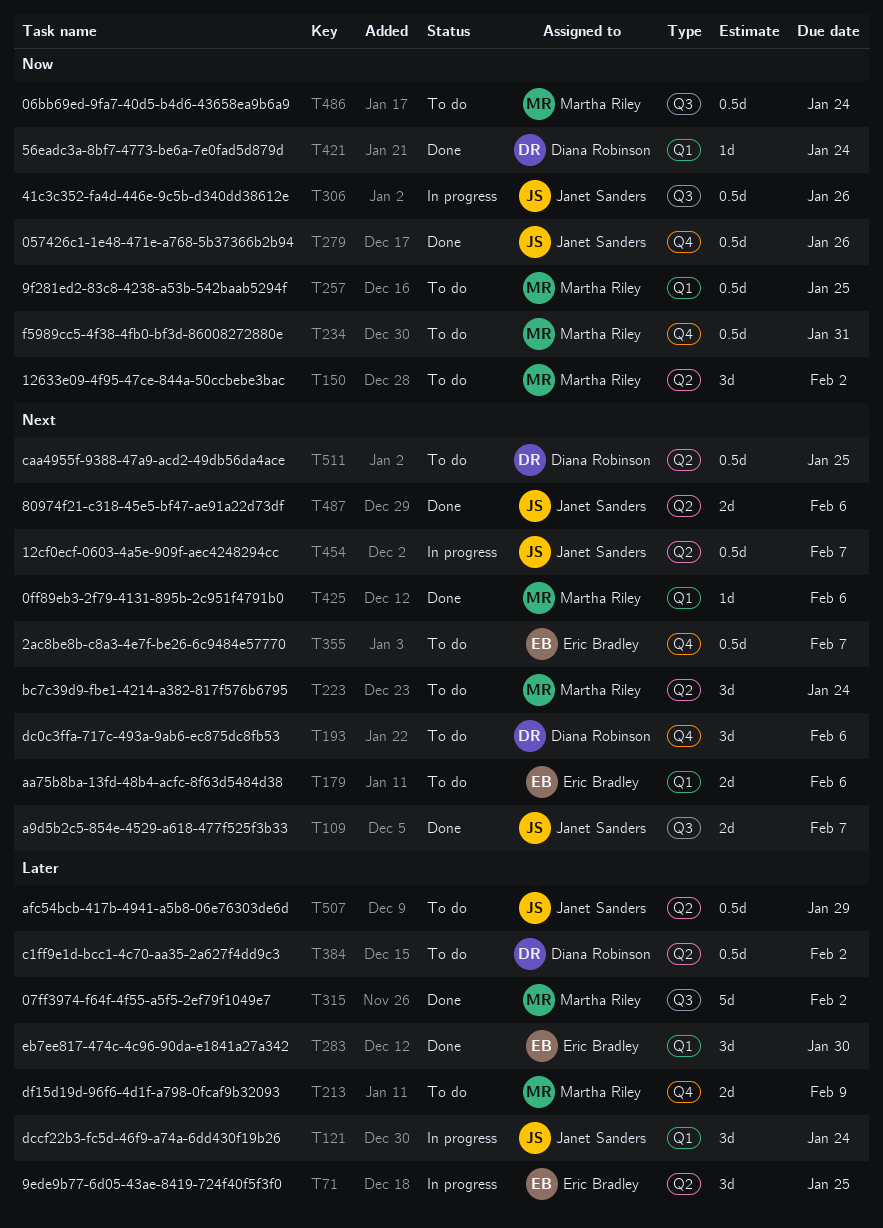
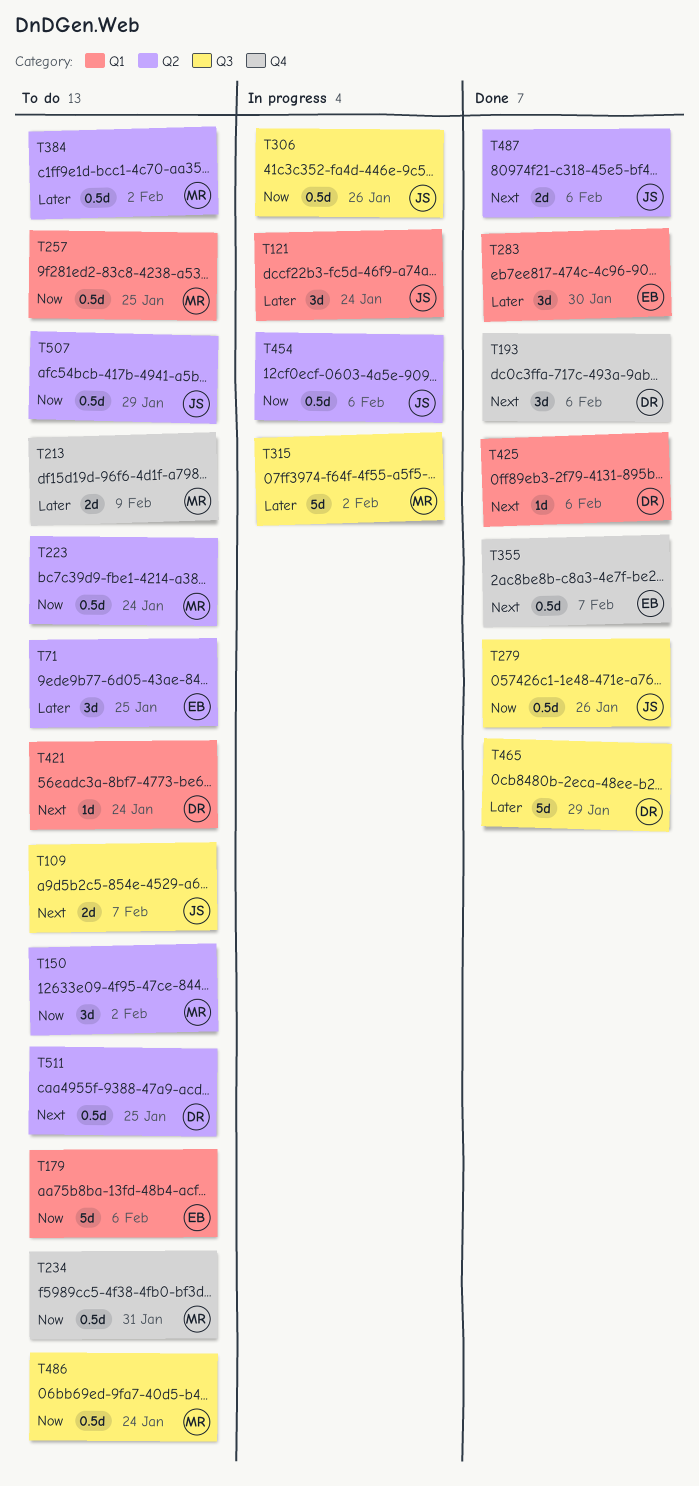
T71, status: In progress -> To do
T109, status: Done -> To do
T179, priority: Next -> Now
T179, estimate: 2d -> 5d
T193, status: To do -> Done
T223, priority: Next -> Now
T223, estimate: 3d -> 0.5d
T279, label: Q4 -> Q3
T315, status: Done -> In progress
T355, status: To do -> Done
T384, owner: Diana Robinson -> Martha Riley
T421, status: Done -> To do
T421, priority: Now -> Next
T425, owner: Martha Riley -> Diana Robinson
T454, priority: Next -> Now
T454, due: Feb 7 -> Feb 6
T465: none -> present
T507, priority: Later -> Now

